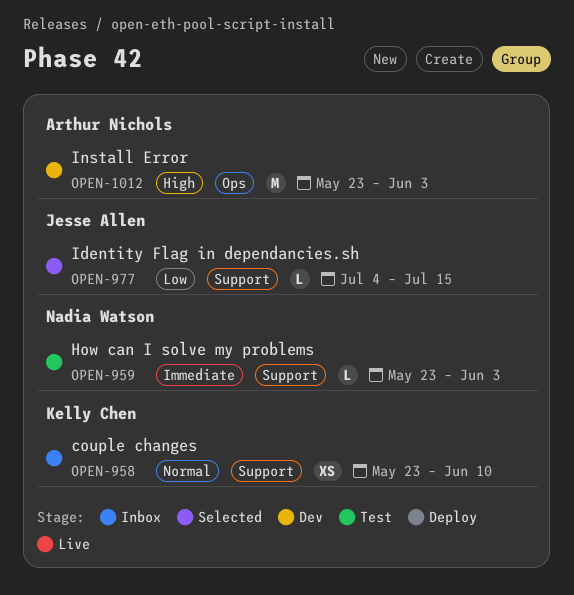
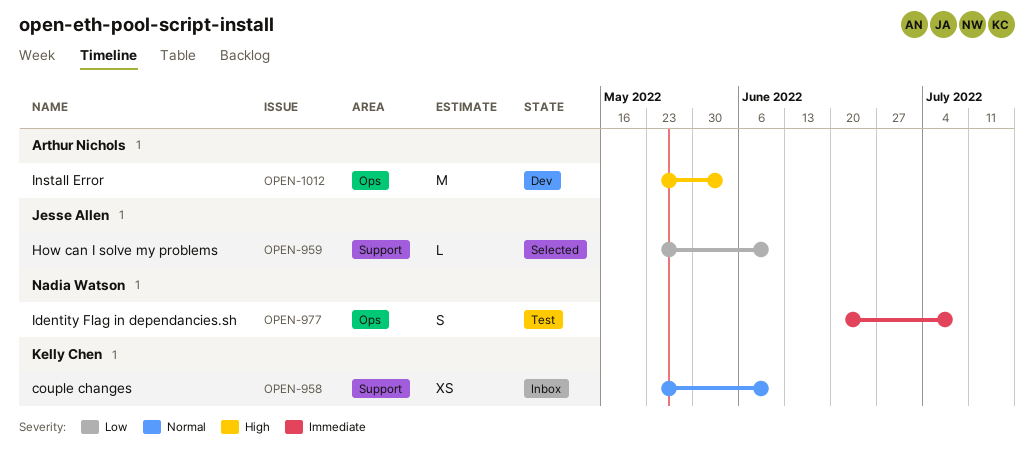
OPEN-959, status: Test -> Selected
OPEN-959, owner: Nadia Watson -> Jesse Allen
OPEN-959, priority: Immediate -> Low
OPEN-959, due: Jun 3 -> Jun 10
OPEN-977, status: Selected -> Test
OPEN-977, owner: Jesse Allen -> Nadia Watson
OPEN-977, priority: Low -> Immediate
OPEN-977, label: Support -> Ops
OPEN-977, estimate: L -> S
OPEN-977, start: Jul 4 -> Jun 20
OPEN-977, due: Jul 15 -> Jul 8

